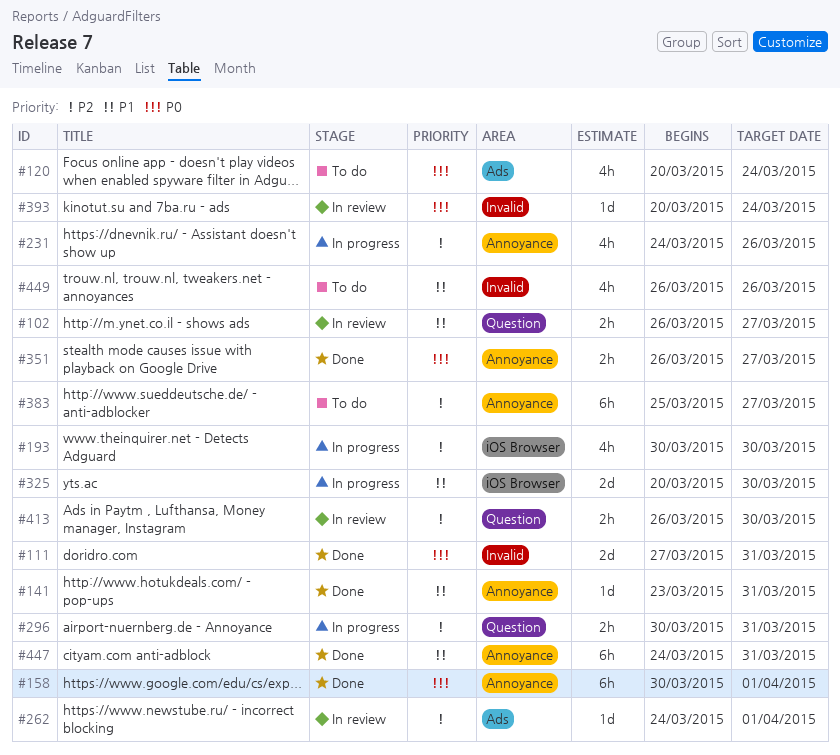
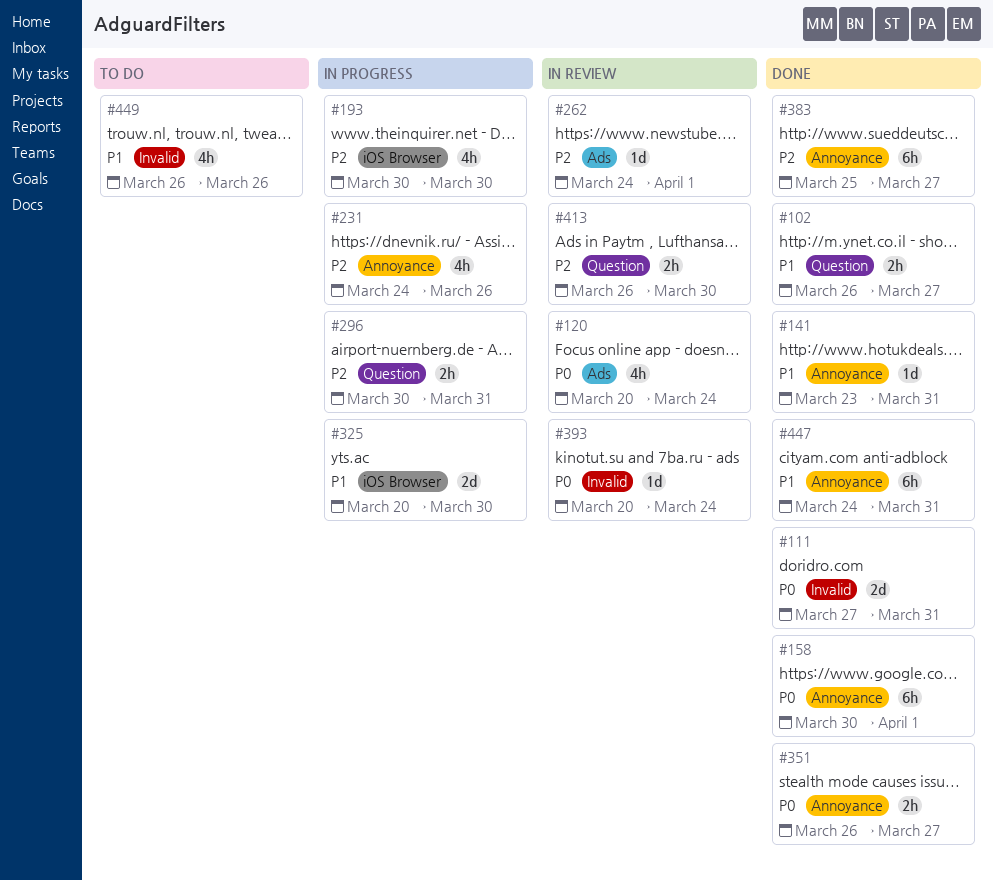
#102, status: In review -> Done
#120, status: To do -> In review
#383, status: To do -> Done

